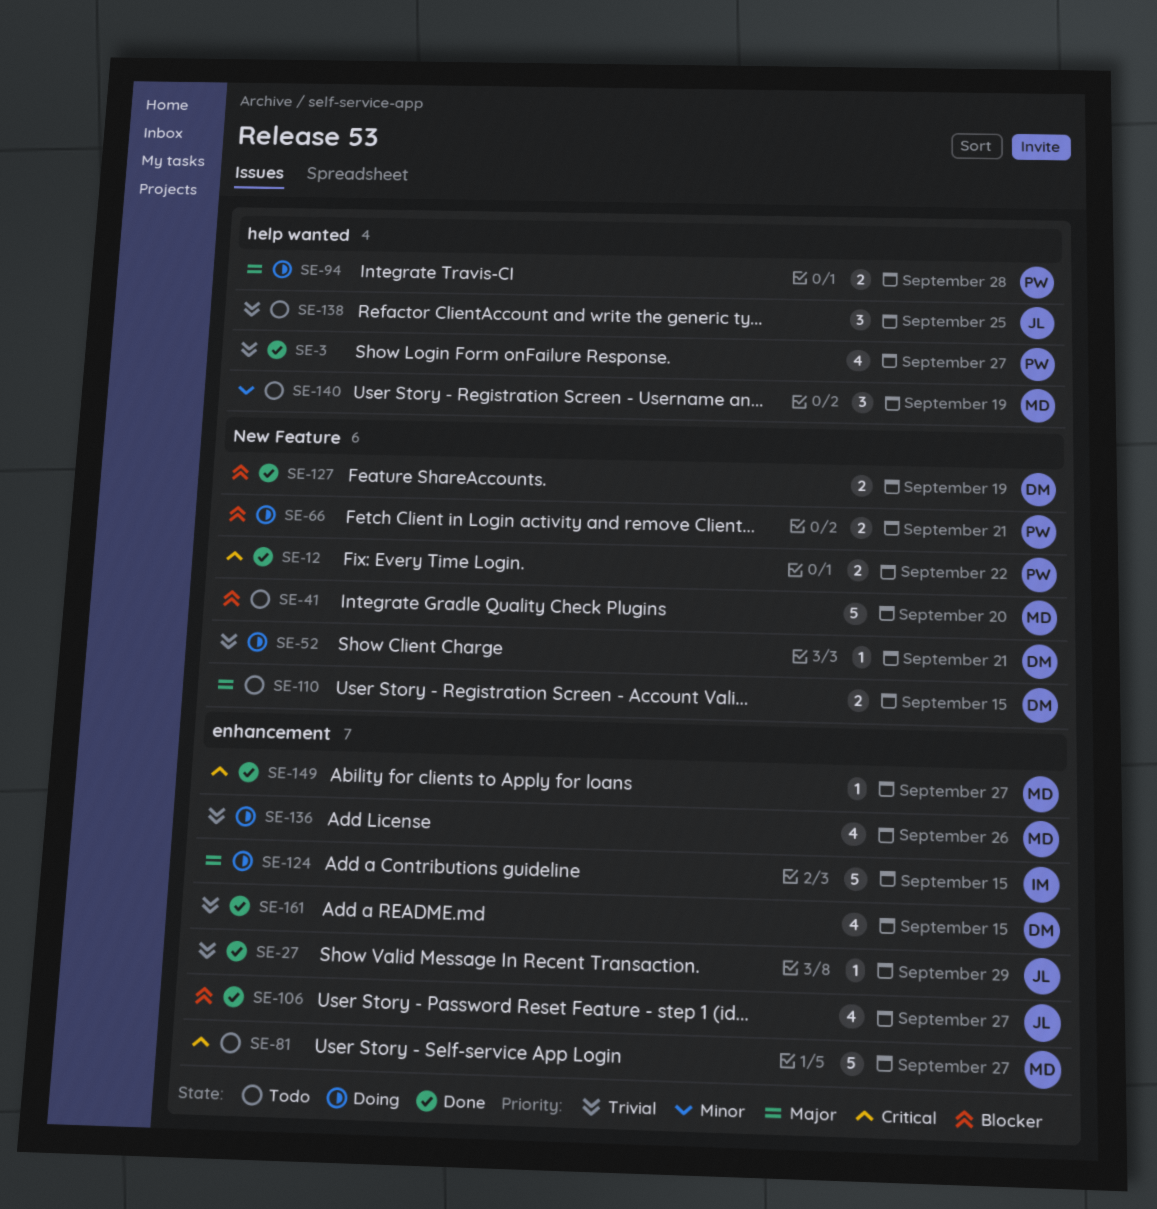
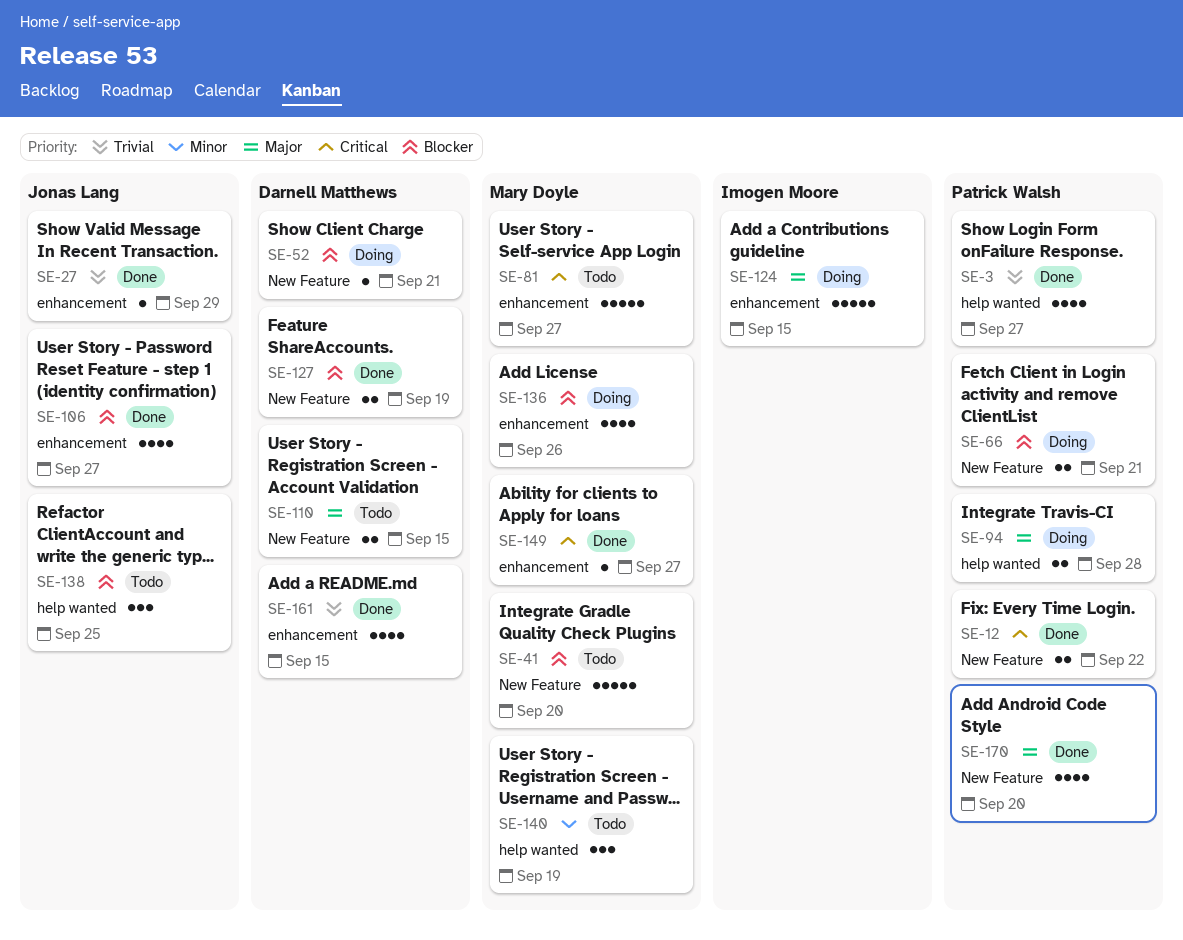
SE-52, priority: Trivial -> Blocker
SE-136, priority: Trivial -> Blocker
SE-138, priority: Trivial -> Blocker
SE-170: none -> present

